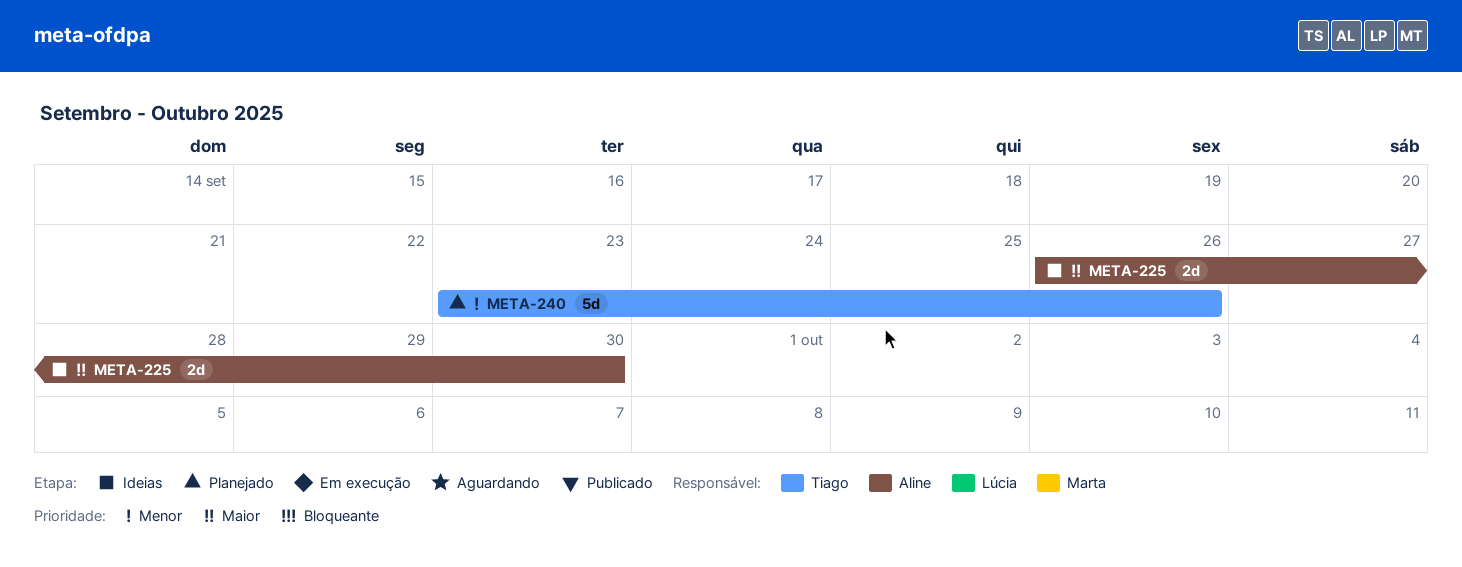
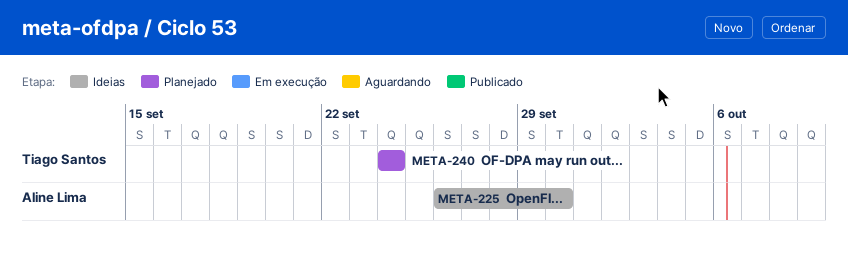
META-240, start: Sep 23 -> Sep 24
META-240, due: Sep 26 -> Sep 24

